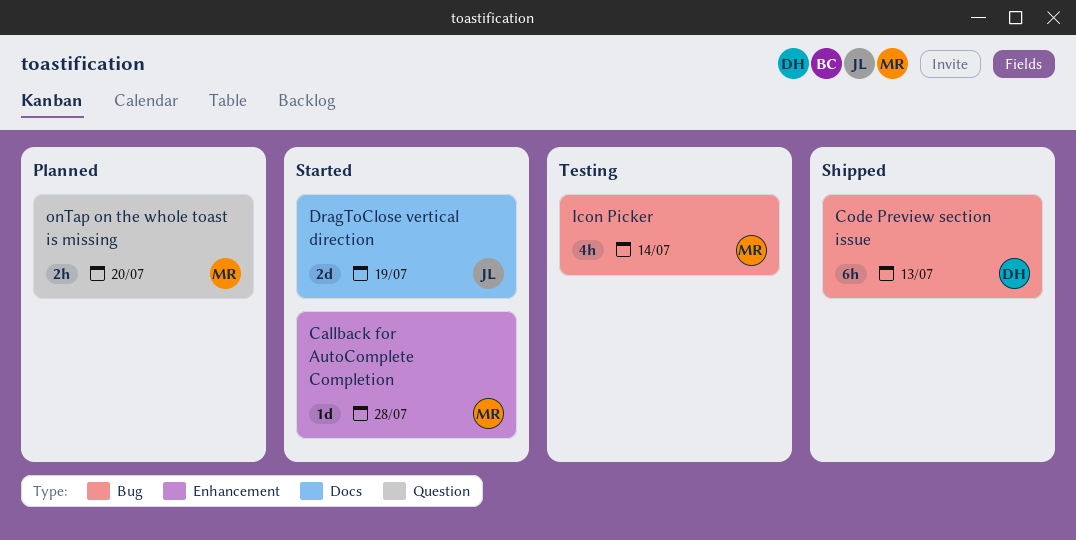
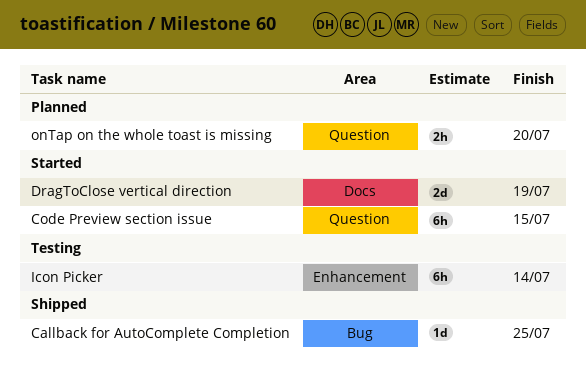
Callback for AutoComplete Completion, status: Started -> Shipped
Callback for AutoComplete Completion, label: Enhancement -> Bug
Callback for AutoComplete Completion, due: Jul 28 -> Jul 25
Code Preview section issue, status: Shipped -> Started
Code Preview section issue, label: Bug -> Question
Code Preview section issue, due: Jul 13 -> Jul 15
Icon Picker, label: Bug -> Enhancement
Icon Picker, estimate: 4h -> 6h

